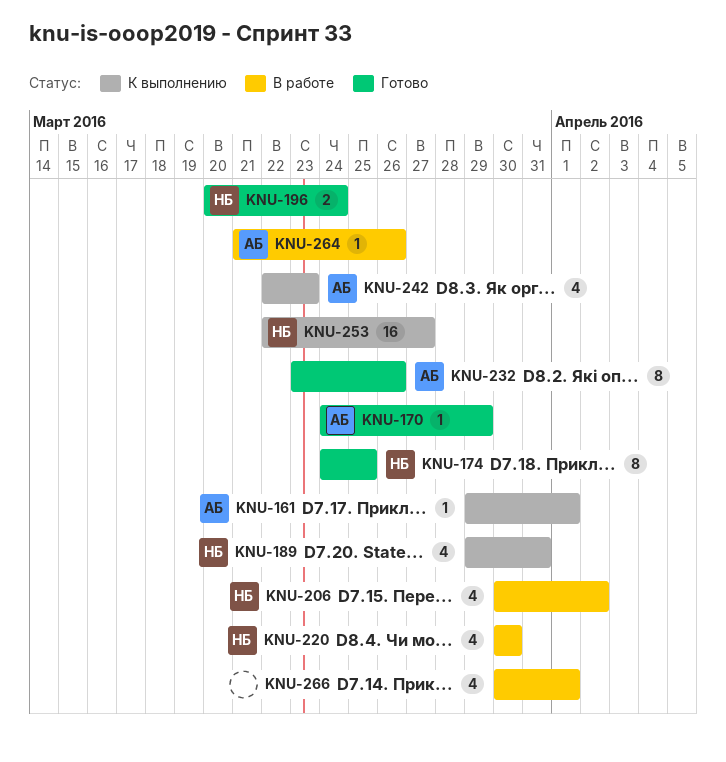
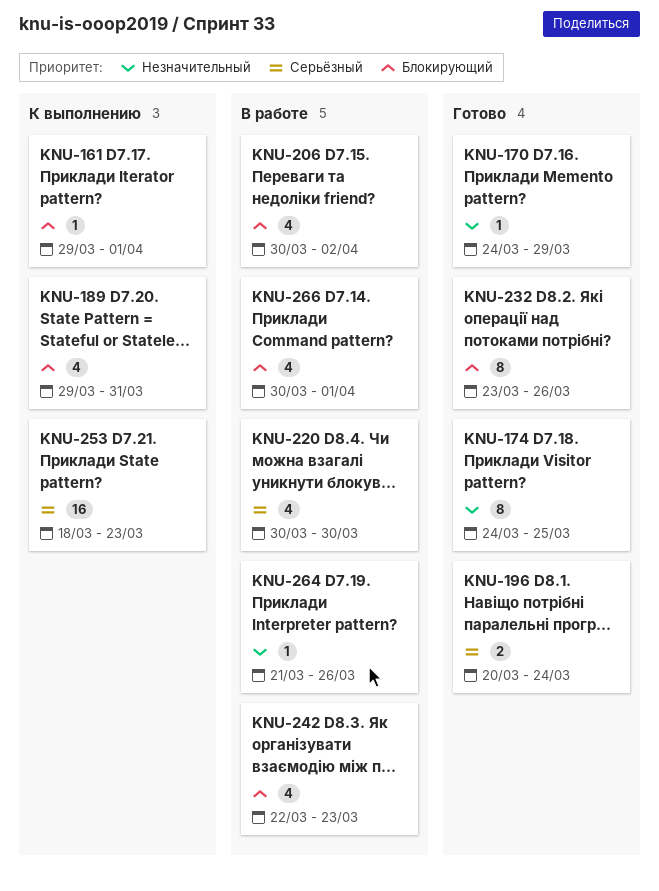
KNU-242, status: К выполнению -> В работе
KNU-253, start: Mar 22 -> Mar 18
KNU-253, due: Mar 27 -> Mar 23

